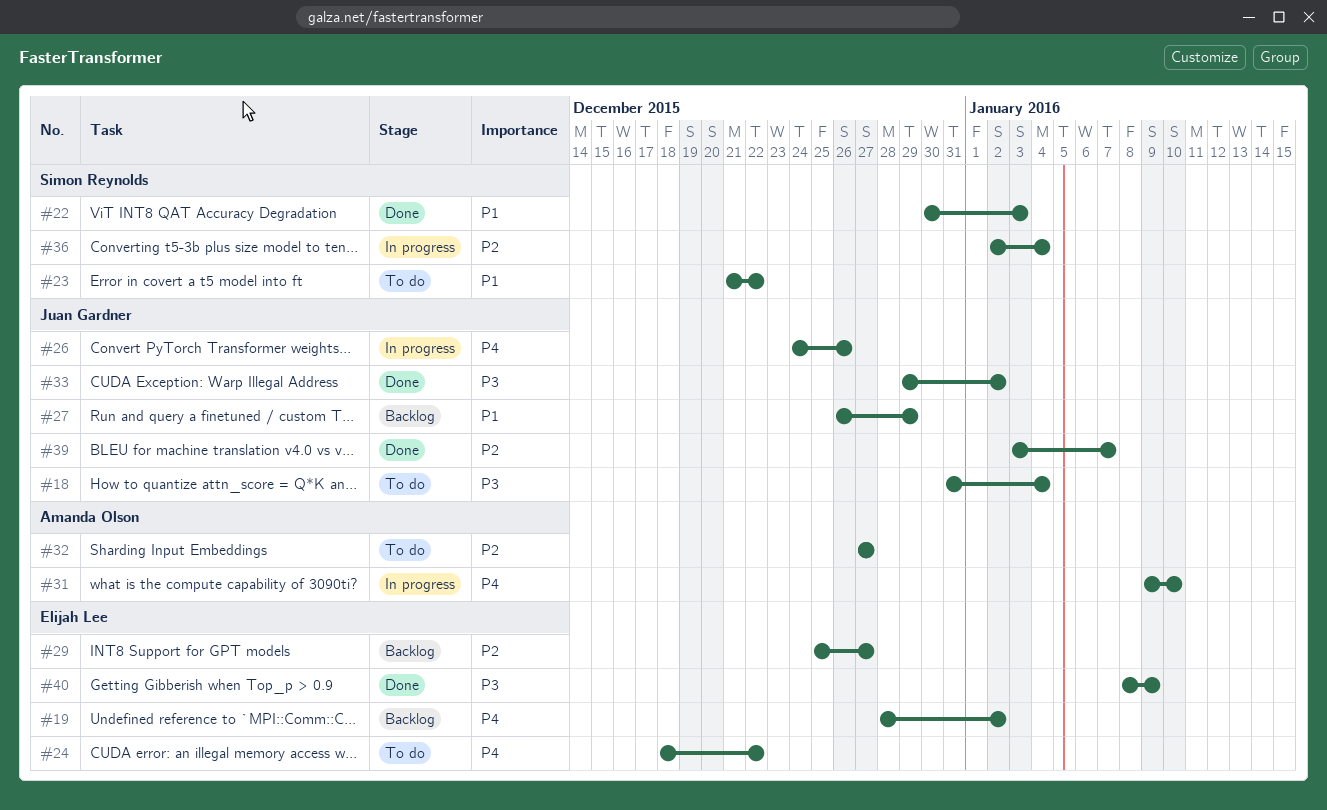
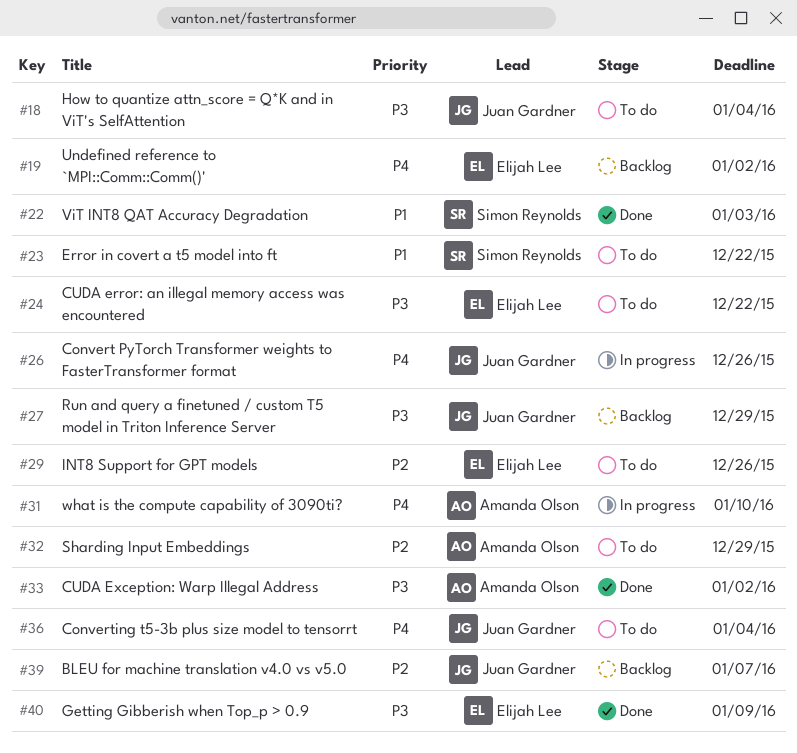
#24, priority: P4 -> P3
#27, priority: P1 -> P3
#29, status: Backlog -> To do
#29, due: Dec 27 -> Dec 26
#32, due: Dec 27 -> Dec 29
#33, owner: Juan Gardner -> Amanda Olson
#36, status: In progress -> To do
#36, owner: Simon Reynolds -> Juan Gardner
#36, priority: P2 -> P4
#39, status: Done -> Backlog

